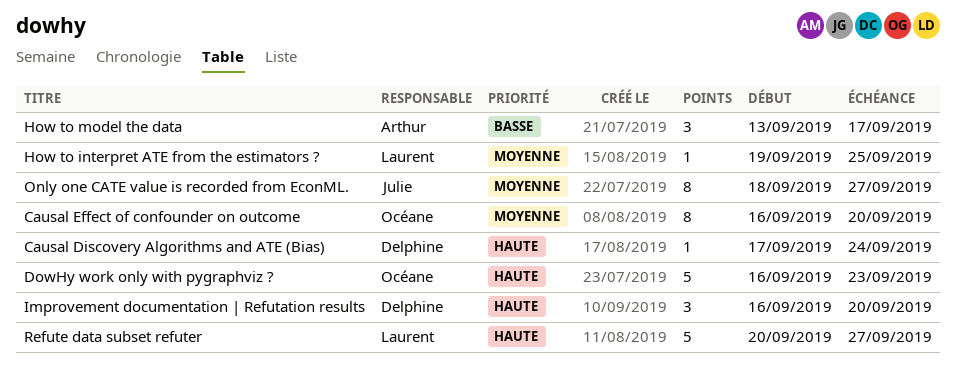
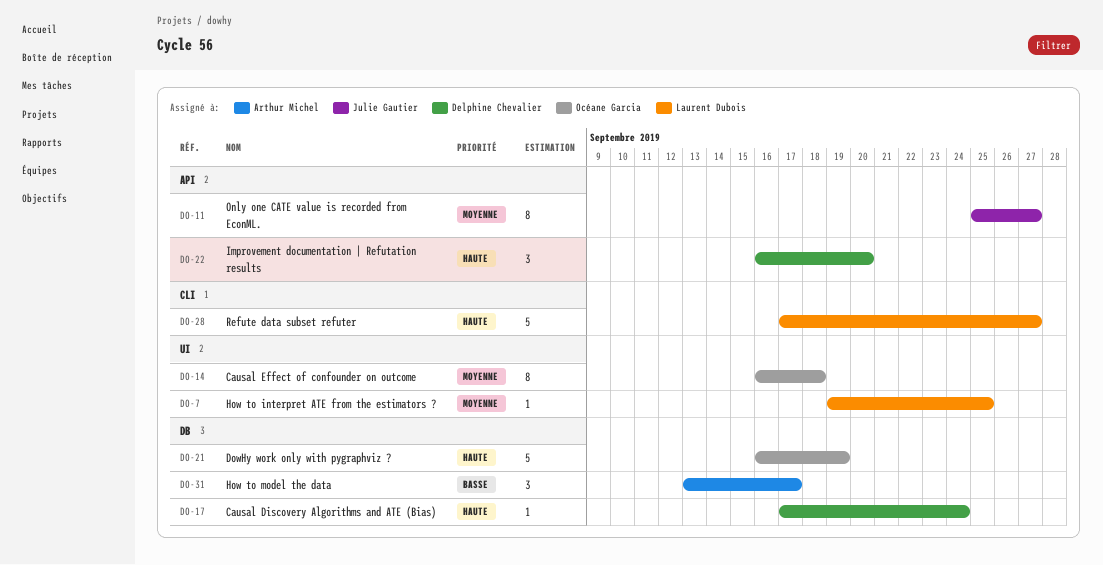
Causal Effect of confounder on outcome, due: Sep 20 -> Sep 18
DowHy work only with pygraphviz ?, due: Sep 23 -> Sep 19
Only one CATE value is recorded from EconML., start: Sep 18 -> Sep 25
Refute data subset refuter, start: Sep 20 -> Sep 17

